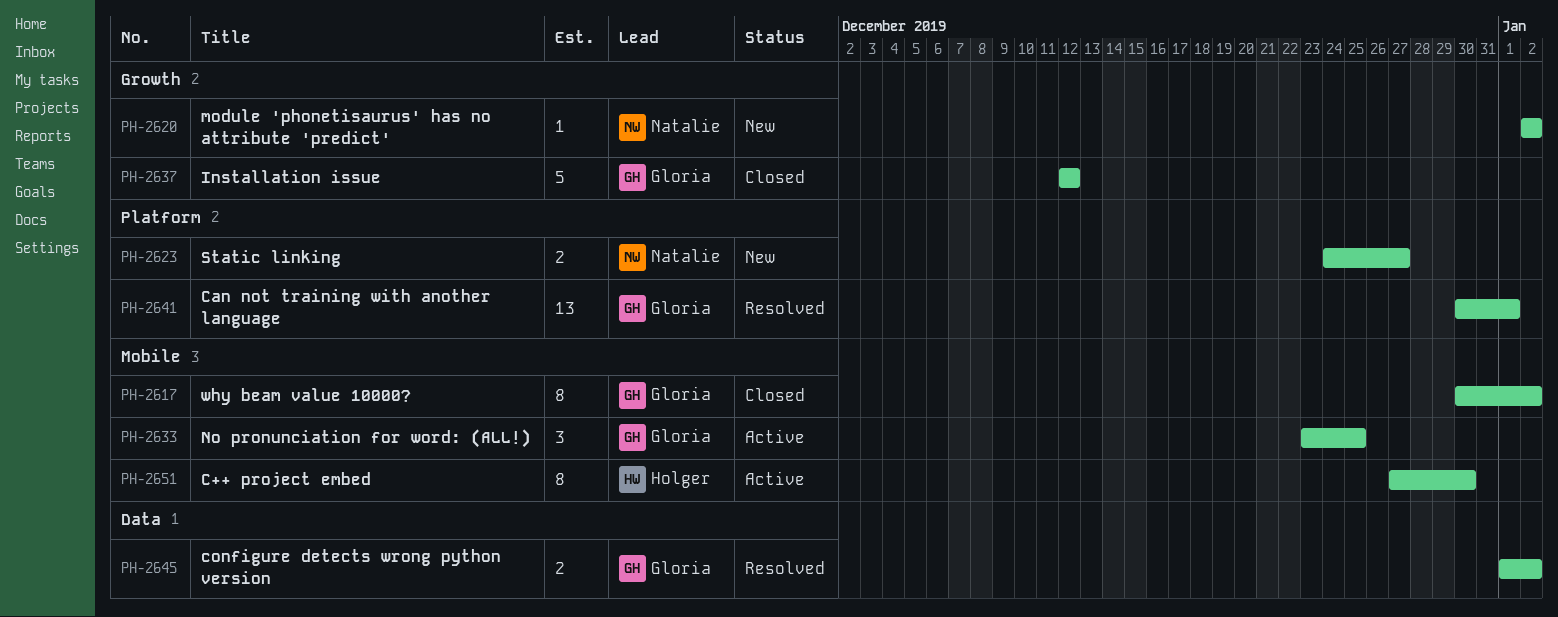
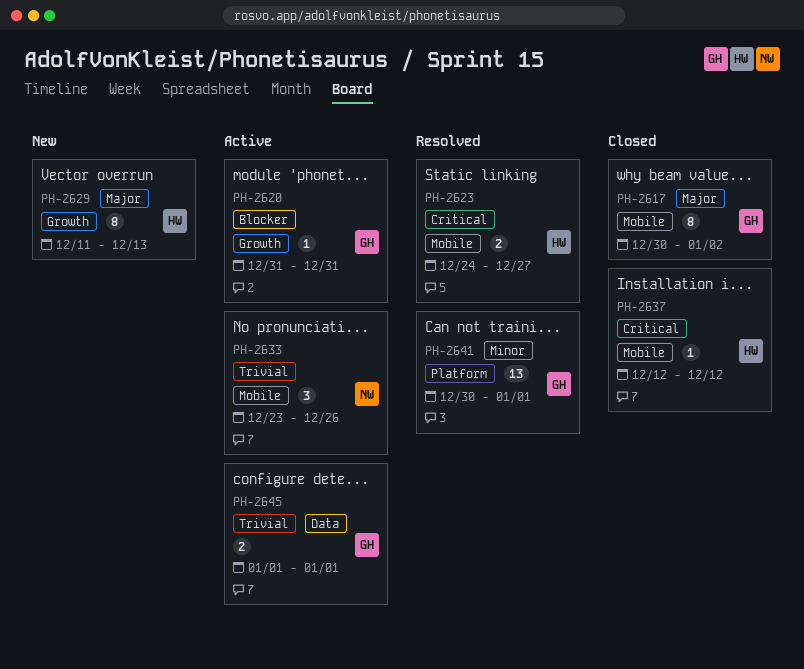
PH-2620, status: New -> Active
PH-2620, owner: Natalie -> Gloria
PH-2620, start: Jan 2 -> Dec 31
PH-2620, due: Jan 2 -> Dec 31
PH-2623, status: New -> Resolved
PH-2623, owner: Natalie -> Holger
PH-2623, label: Platform -> Mobile
PH-2629: none -> present
PH-2633, owner: Gloria -> Natalie
PH-2633, due: Dec 25 -> Dec 26
PH-2637, owner: Gloria -> Holger
PH-2637, label: Growth -> Mobile
PH-2637, estimate: 5 -> 1
PH-2645, status: Resolved -> Active
PH-2645, due: Jan 2 -> Jan 1
PH-2651: present -> none

